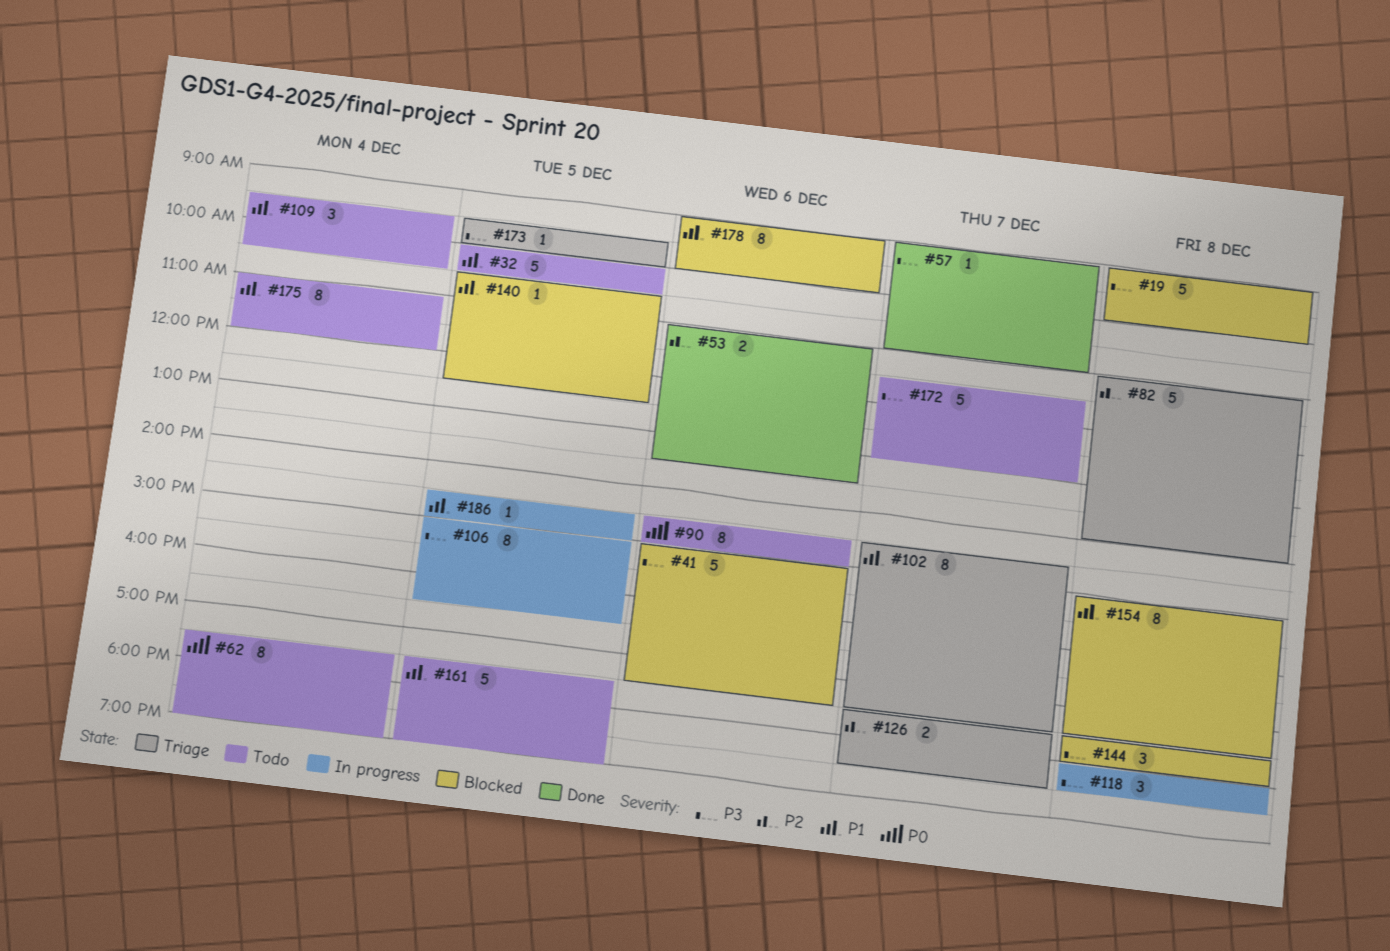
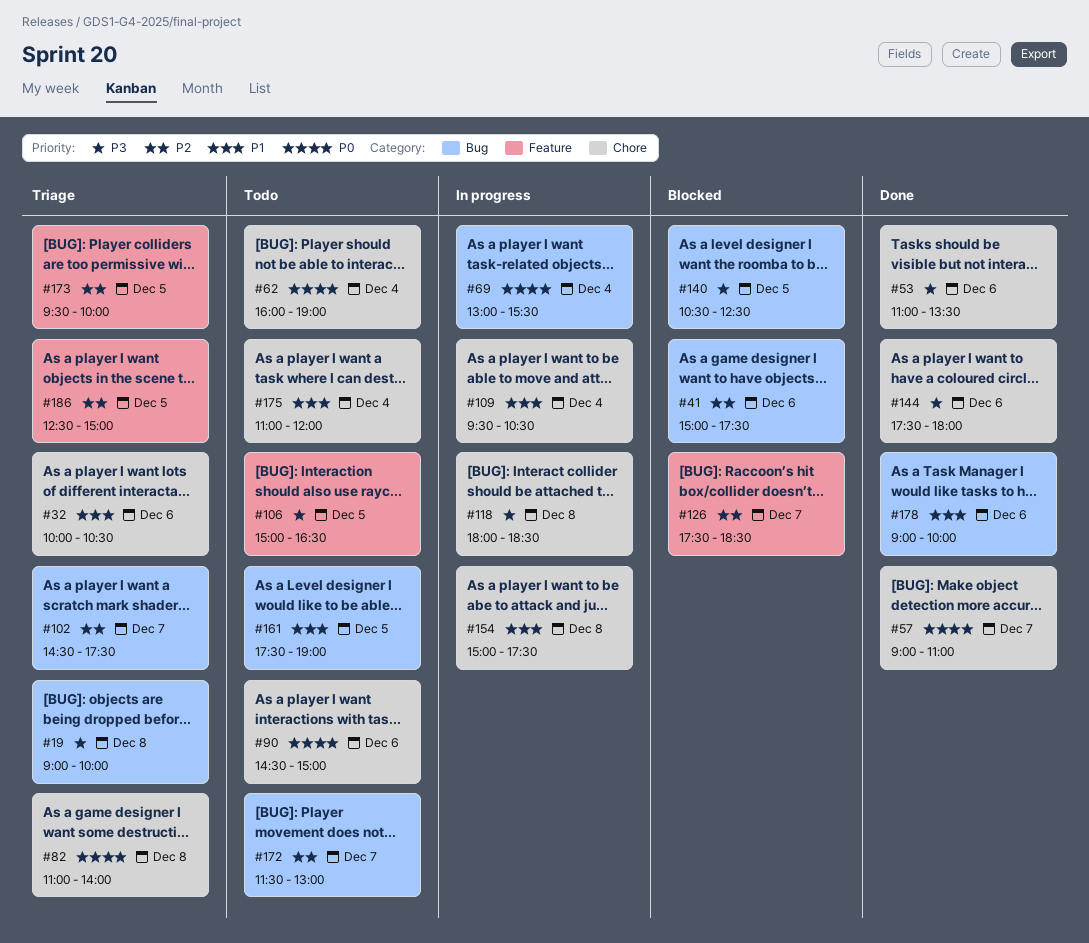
#19, status: Blocked -> Triage
#32, status: Todo -> Triage
#32, day: Dec 5 -> Dec 6
#41, priority: P3 -> P2
#53, priority: P2 -> P3
#57, priority: P3 -> P0
#62, begins: 17:30 -> 16:00
#69: none -> present
#82, priority: P2 -> P0
#102, priority: P1 -> P2
#106, status: In progress -> Todo
#109, status: Todo -> In progress
#126, status: Triage -> Blocked
#140, priority: P1 -> P3
#144, status: Blocked -> Done
#144, day: Dec 8 -> Dec 6
#154, status: Blocked -> In progress
#172, priority: P3 -> P2
#173, priority: P3 -> P2
#178, status: Blocked -> Done
#186, status: In progress -> Triage
#186, priority: P1 -> P2
#186, begins: 14:30 -> 12:30

